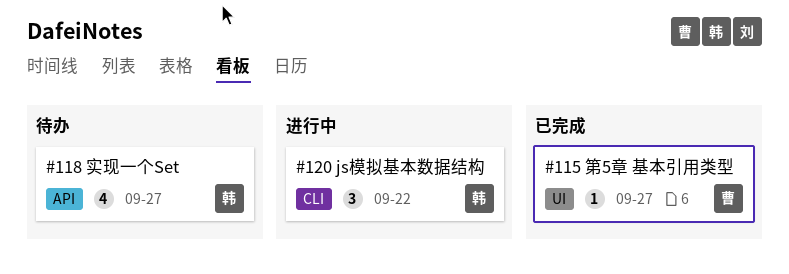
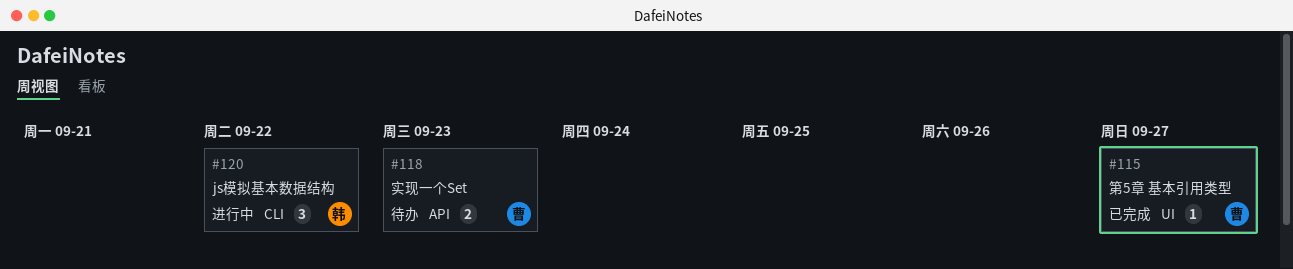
#118, owner: 韩 -> 曹
#118, estimate: 4 -> 2
#118, due: Sep 27 -> Sep 23

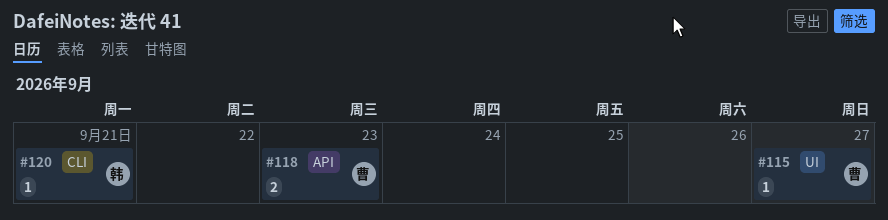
#120, estimate: 3 -> 1
#120, due: Sep 22 -> Sep 21

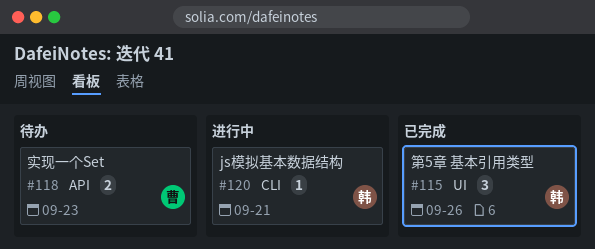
#115, owner: 曹 -> 韩
#115, estimate: 1 -> 3
#115, due: Sep 27 -> Sep 26

